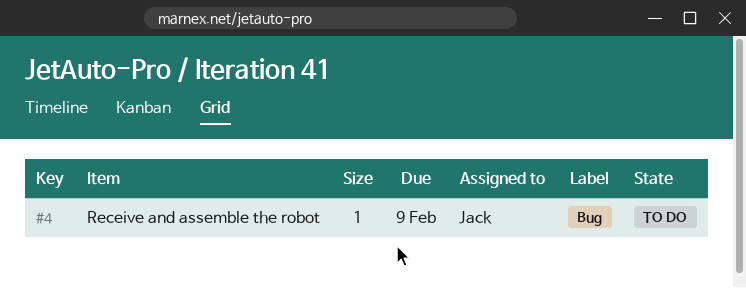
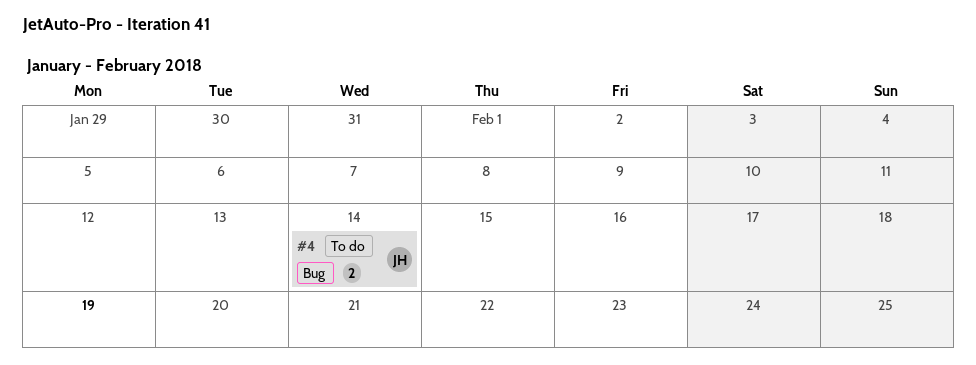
#4, estimate: 1 -> 2
#4, due: Feb 9 -> Feb 14

